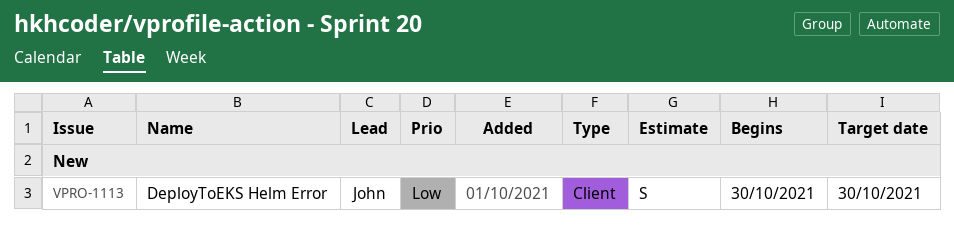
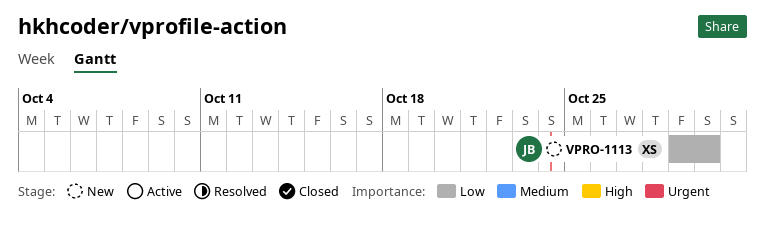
VPRO-1113, estimate: S -> XS
VPRO-1113, start: Oct 30 -> Oct 29

